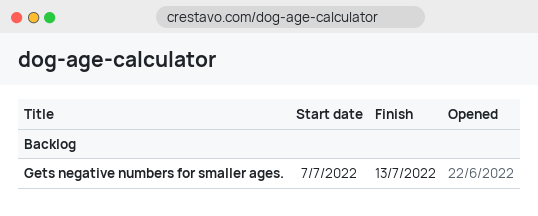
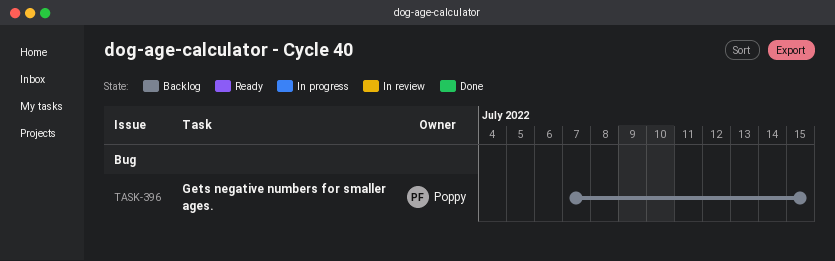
Gets negative numbers for smaller ages., due: Jul 13 -> Jul 15

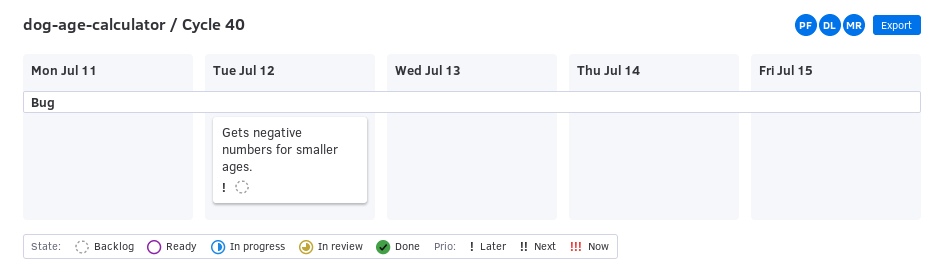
Gets negative numbers for smaller ages., due: Jul 15 -> Jul 12

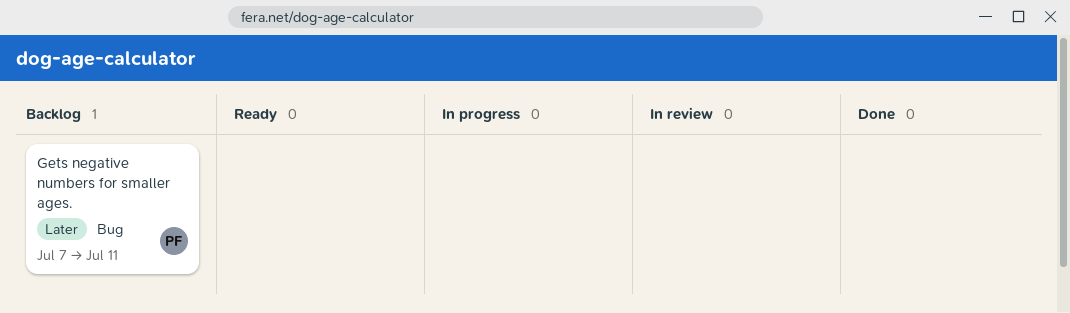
Gets negative numbers for smaller ages., due: Jul 12 -> Jul 11

